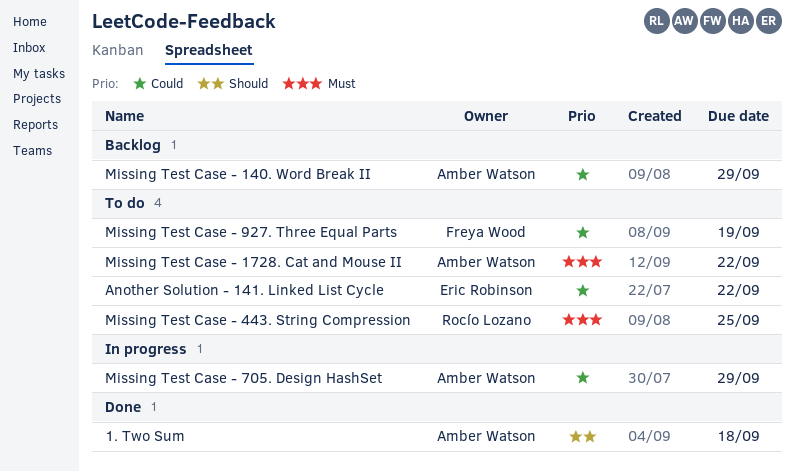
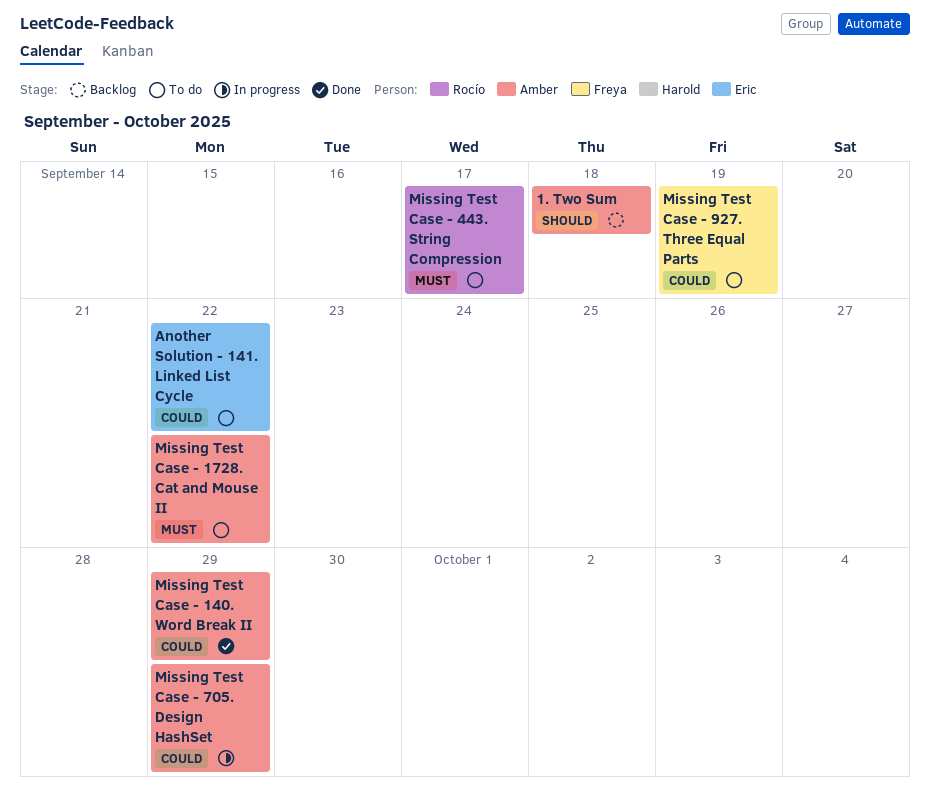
1. Two Sum, status: Done -> Backlog
Missing Test Case - 140. Word Break II, status: Backlog -> Done
Missing Test Case - 443. String Compression, due: Sep 25 -> Sep 17

